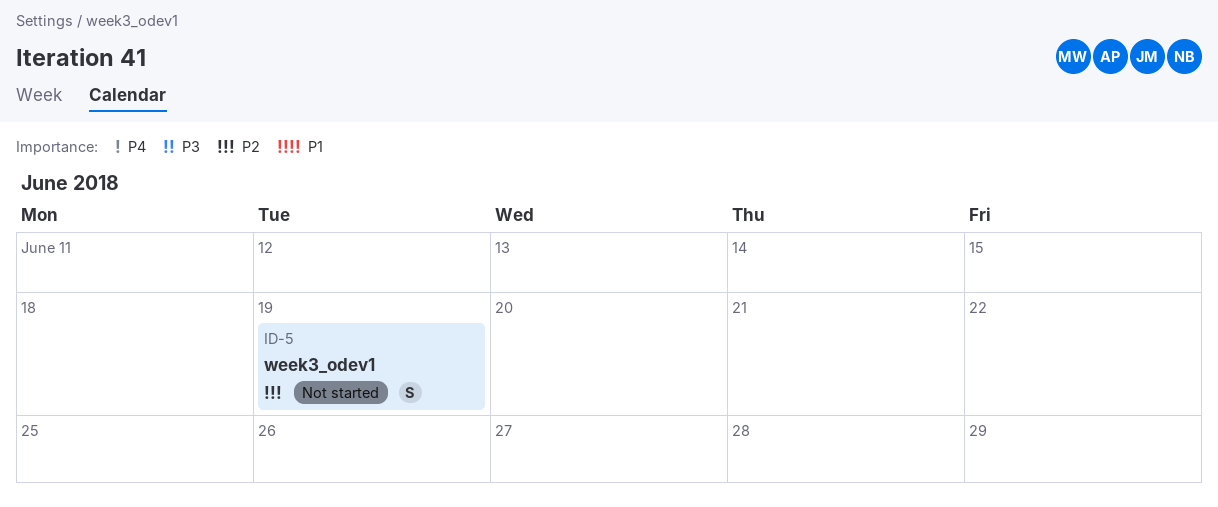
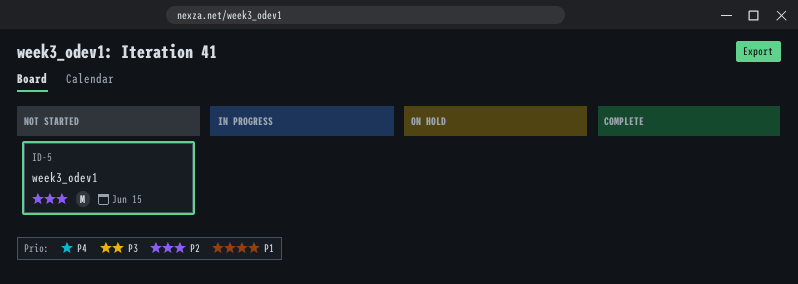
ID-5, estimate: S -> M
ID-5, due: Jun 19 -> Jun 15

